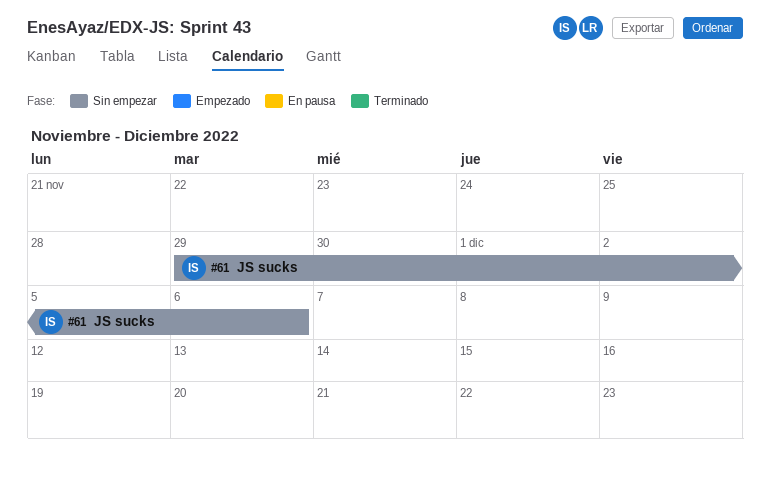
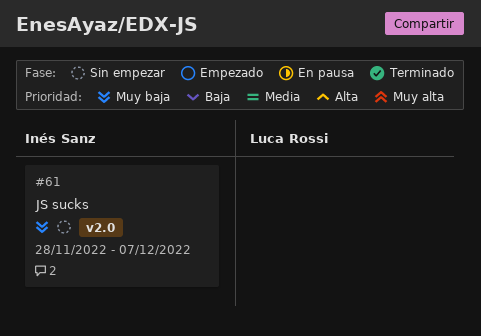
#61, start: Nov 29 -> Nov 28
#61, due: Dec 6 -> Dec 7

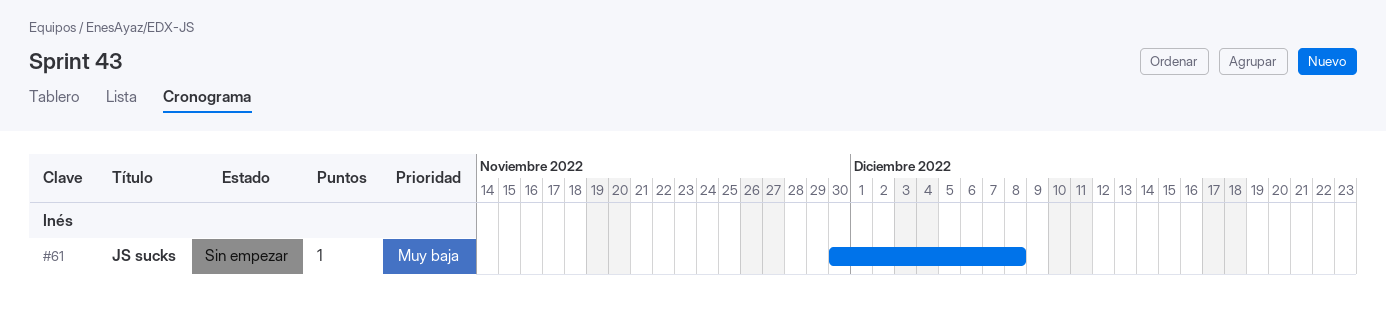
#61, start: Nov 28 -> Nov 30
#61, due: Dec 7 -> Dec 8

